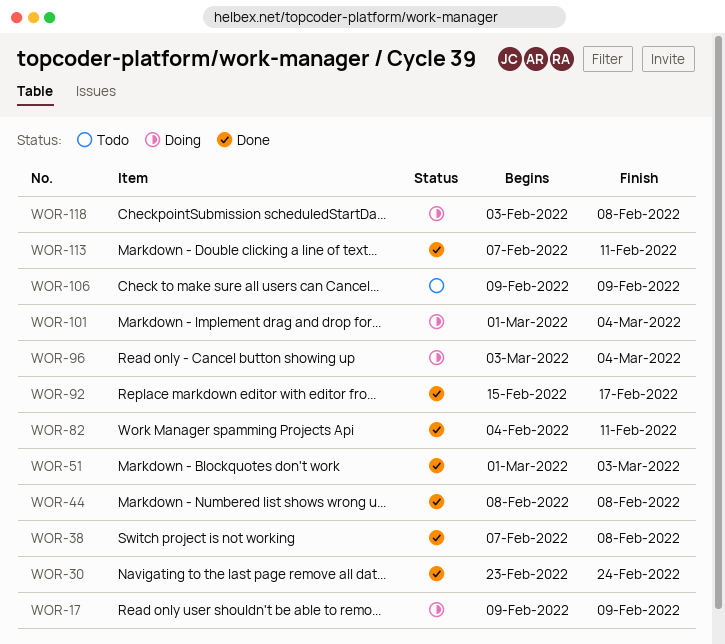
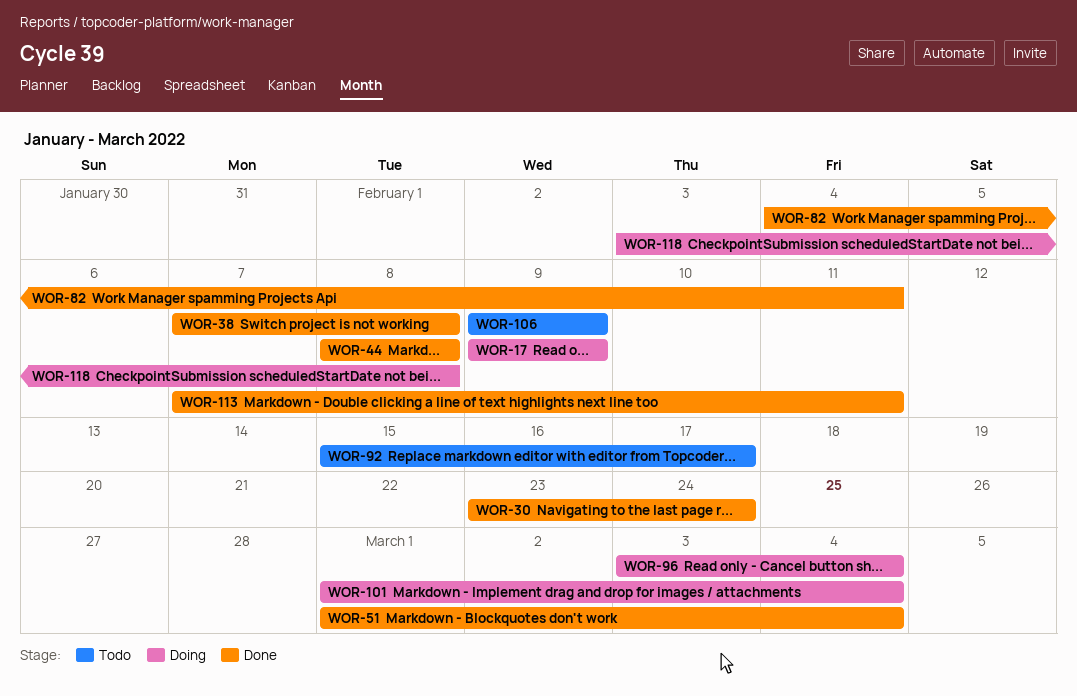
WOR-51, due: Mar 3 -> Mar 4
WOR-92, status: Done -> Todo

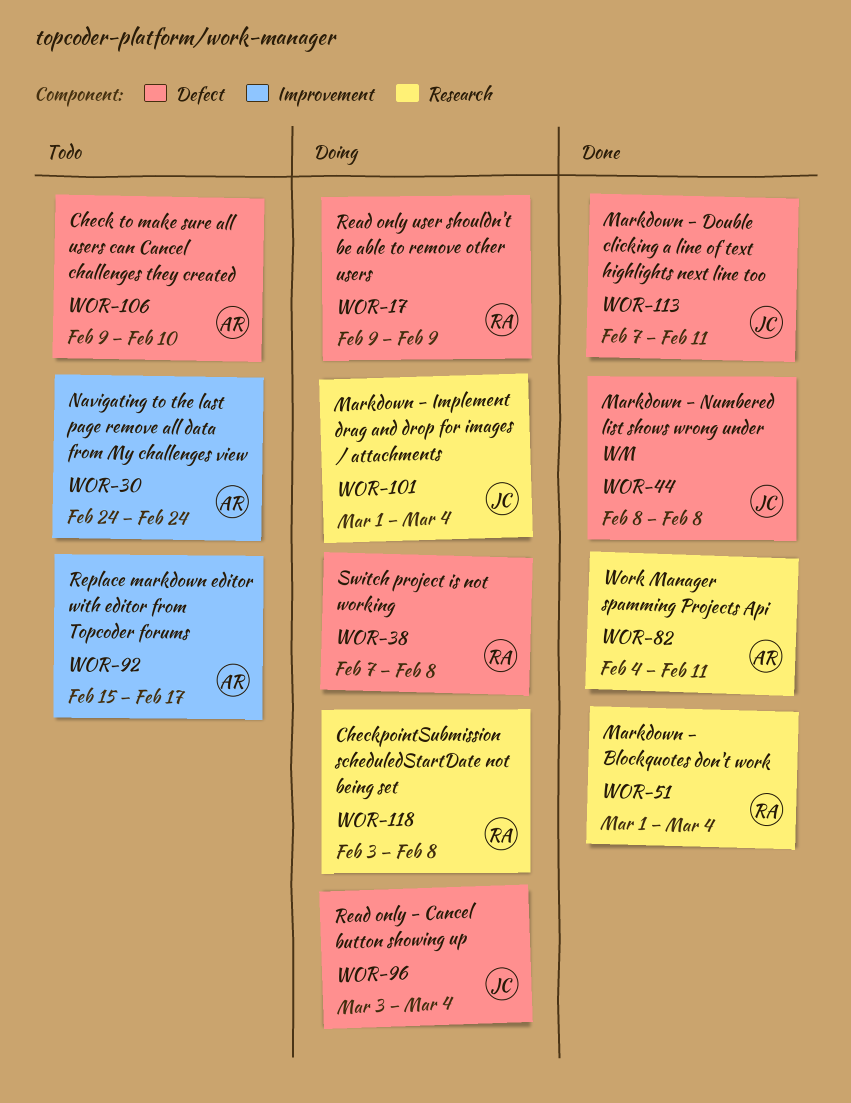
WOR-30, status: Done -> Todo
WOR-30, start: Feb 23 -> Feb 24
WOR-38, status: Done -> Doing
WOR-106, due: Feb 9 -> Feb 10

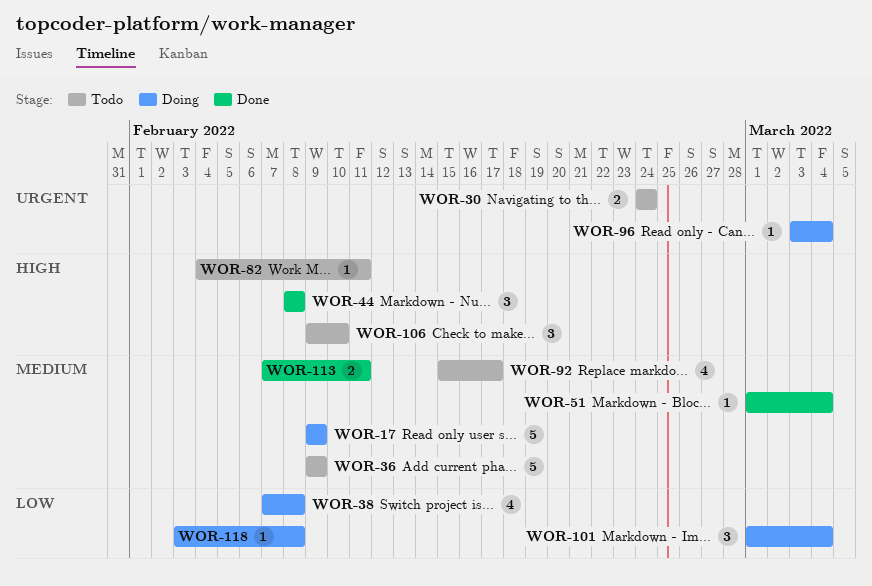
WOR-36: none -> present
WOR-82, status: Done -> Todo

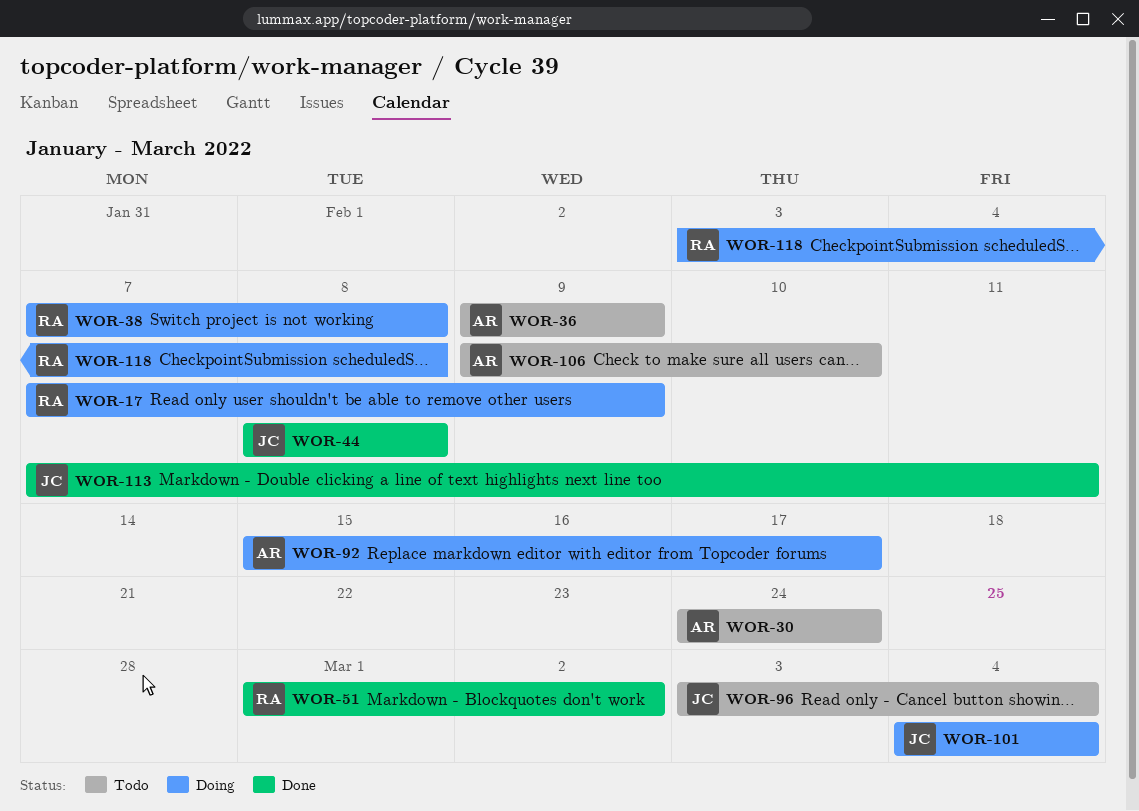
WOR-17, start: Feb 9 -> Feb 7
WOR-51, due: Mar 4 -> Mar 2
WOR-82: present -> none
WOR-92, status: Todo -> Doing
WOR-96, status: Doing -> Todo
WOR-101, start: Mar 1 -> Mar 4

